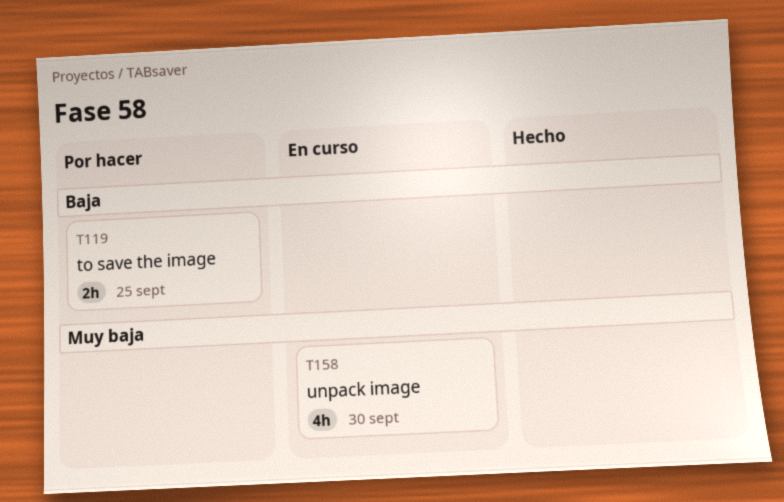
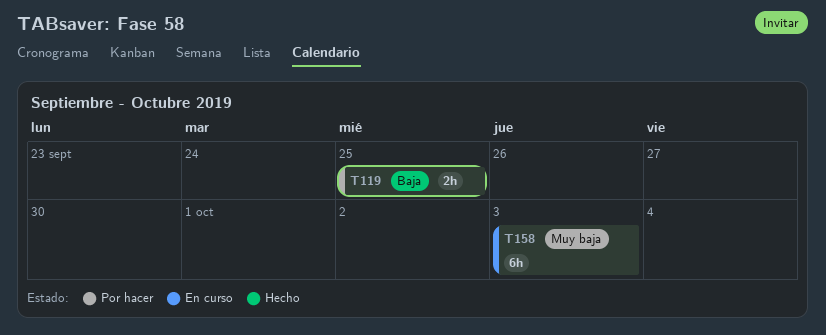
T158, estimate: 4h -> 6h
T158, due: Sep 30 -> Oct 3

